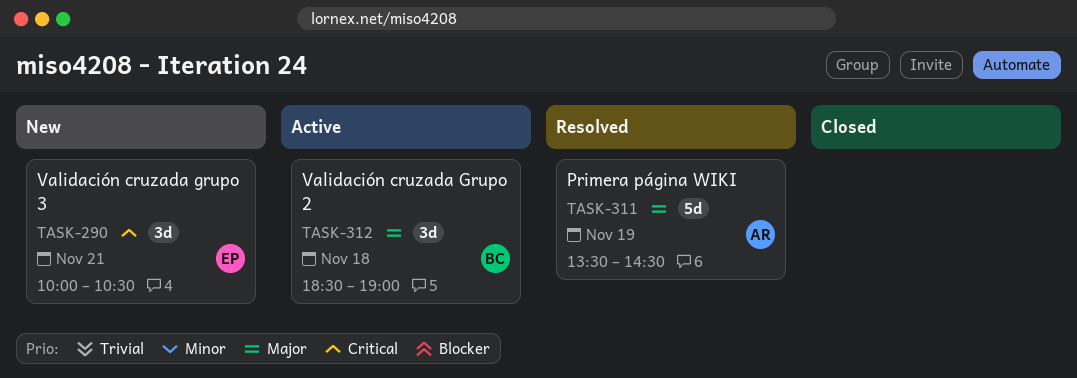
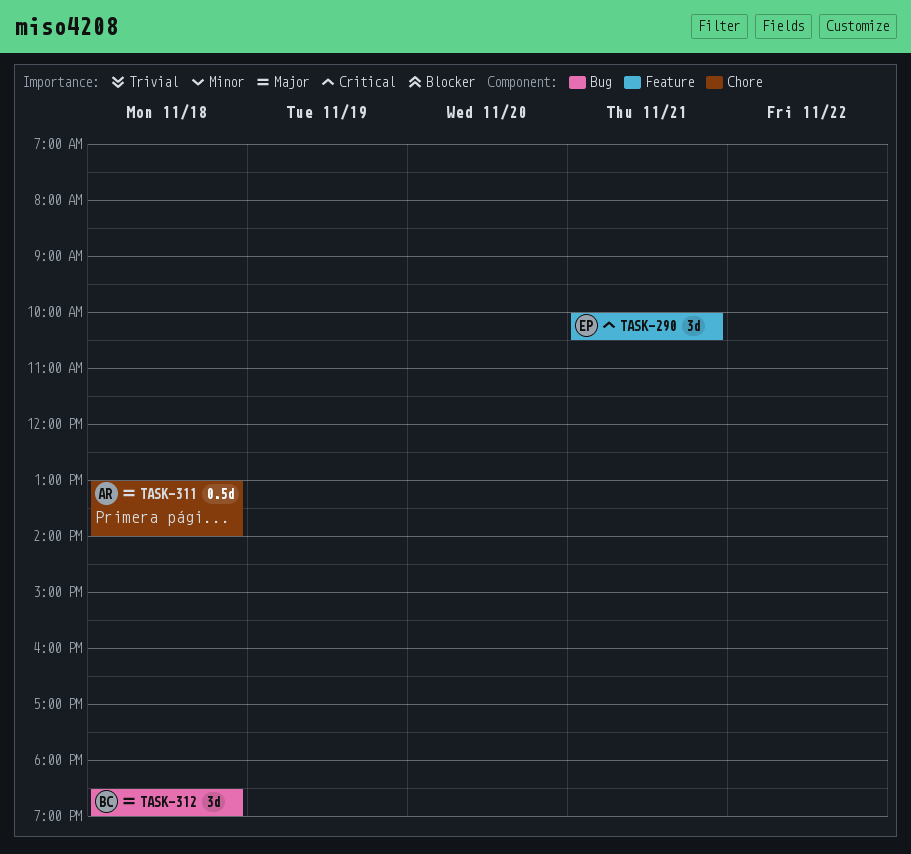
TASK-311, estimate: 5d -> 0.5d
TASK-311, day: Nov 19 -> Nov 18
TASK-311, begins: 13:30 -> 13:00
TASK-311, ends: 14:30 -> 14:00

